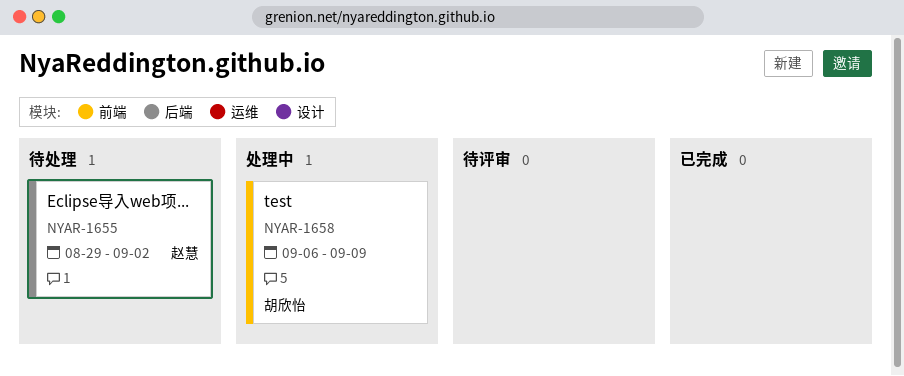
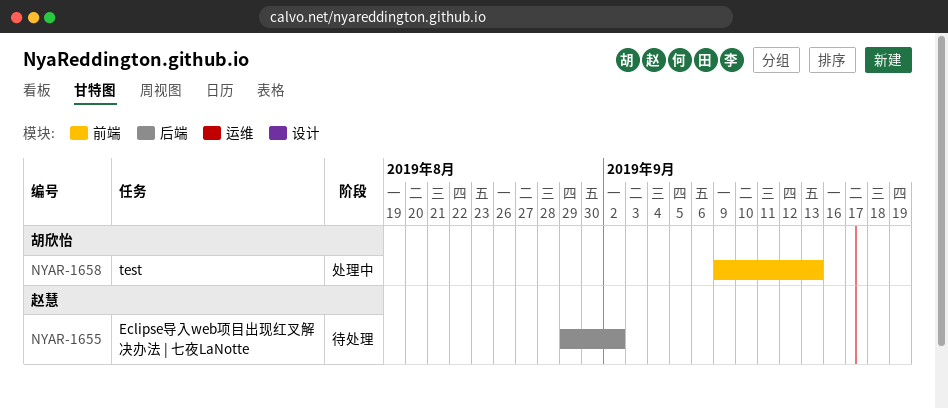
NYAR-1658, start: Sep 6 -> Sep 9
NYAR-1658, due: Sep 9 -> Sep 13

